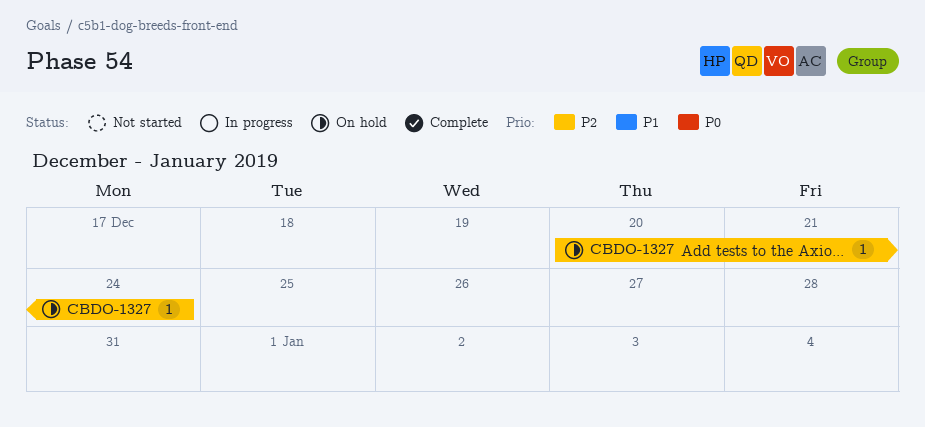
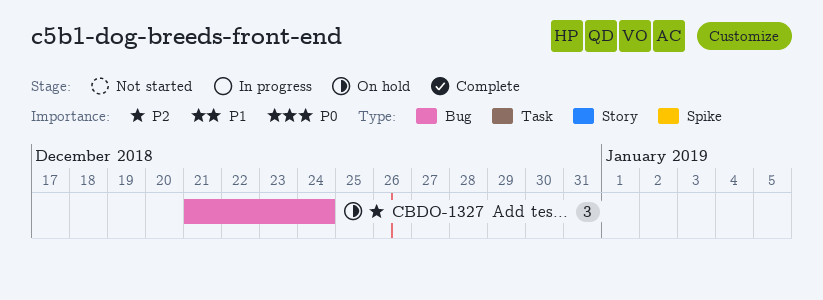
CBDO-1327, estimate: 1 -> 3
CBDO-1327, start: Dec 20 -> Dec 21

